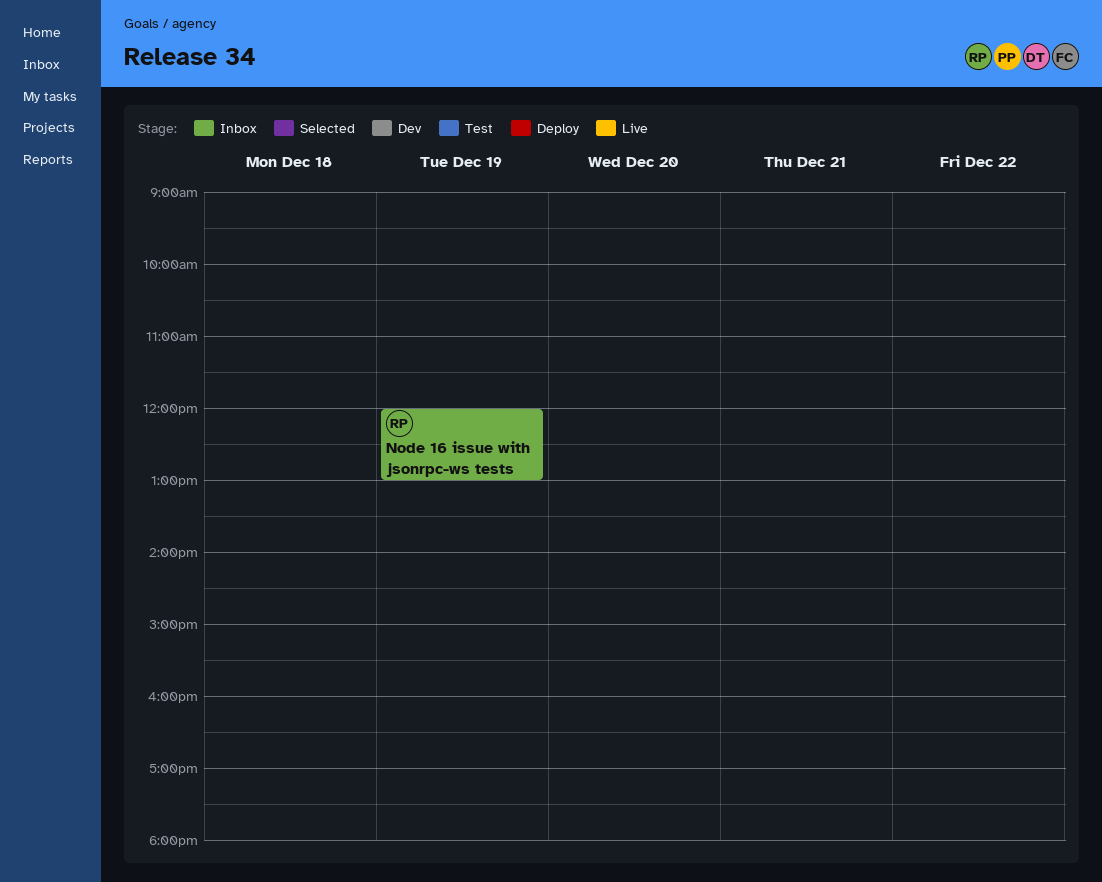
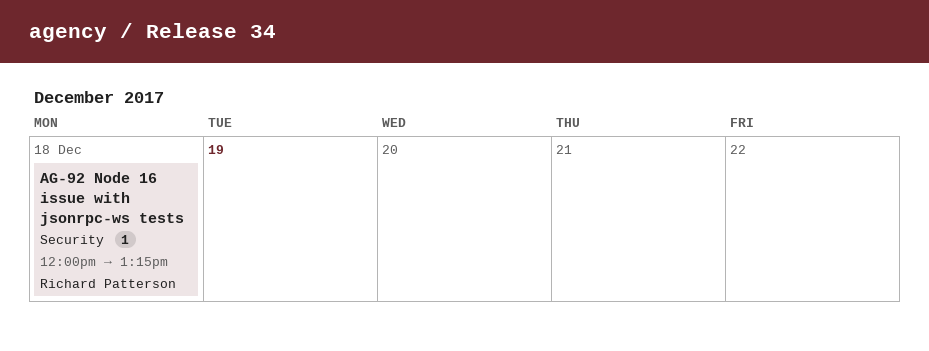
Node 16 issue with jsonrpc-ws tests, day: Dec 19 -> Dec 18
Node 16 issue with jsonrpc-ws tests, ends: 13:00 -> 13:15

